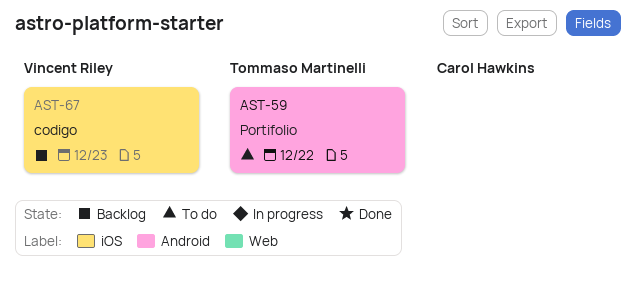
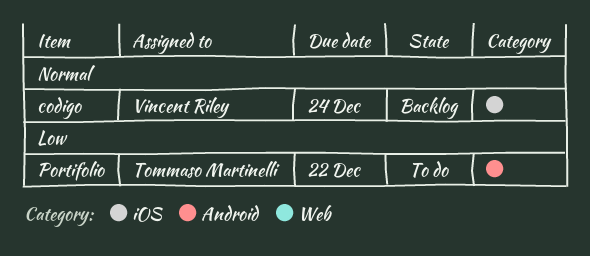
codigo, due: Dec 23 -> Dec 24

